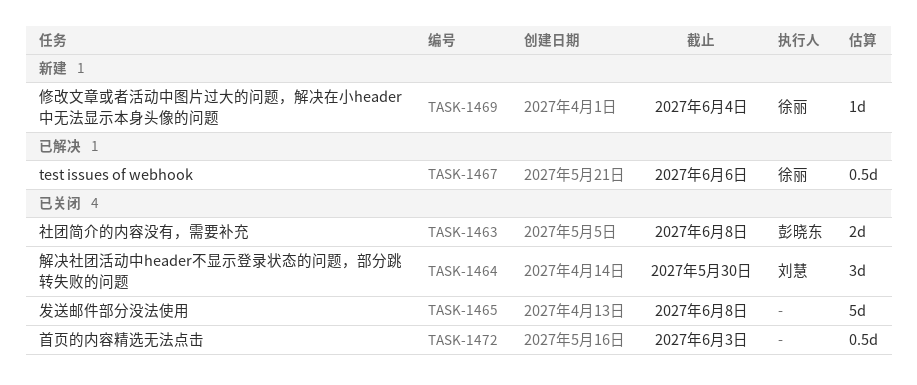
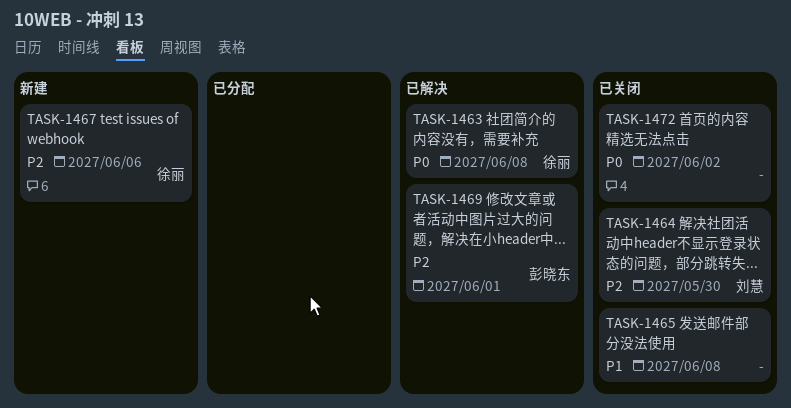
TASK-1463, status: 已关闭 -> 已解决
TASK-1463, owner: 彭晓东 -> 徐丽
TASK-1467, status: 已解决 -> 新建
TASK-1469, status: 新建 -> 已解决
TASK-1469, owner: 徐丽 -> 彭晓东
TASK-1469, due: Jun 4 -> Jun 1
TASK-1472, due: Jun 3 -> Jun 2

